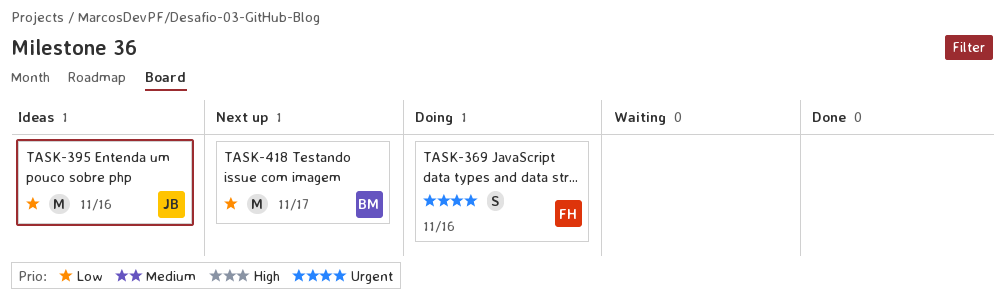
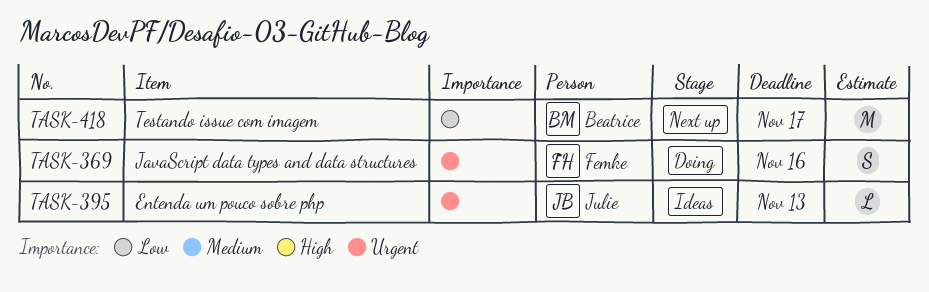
TASK-395, priority: Low -> Urgent
TASK-395, estimate: M -> L
TASK-395, due: Nov 16 -> Nov 13

